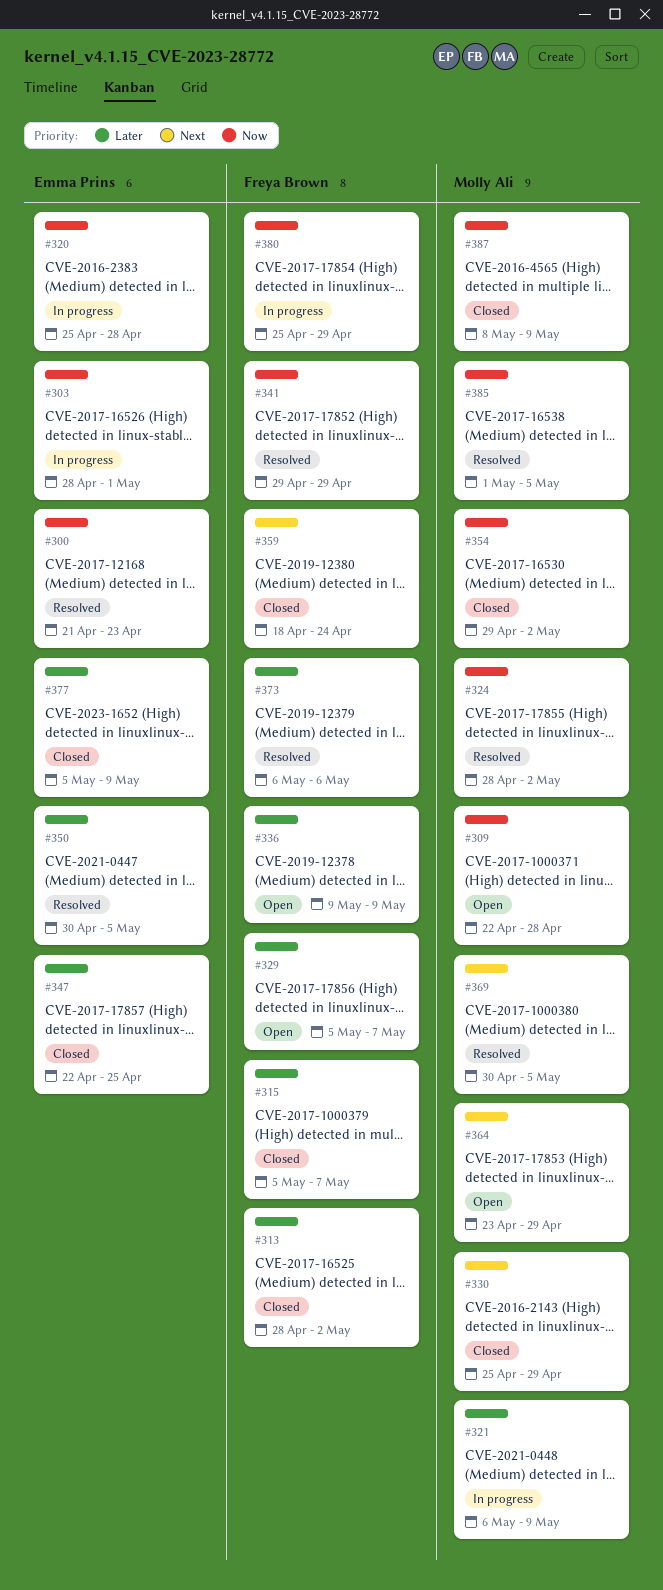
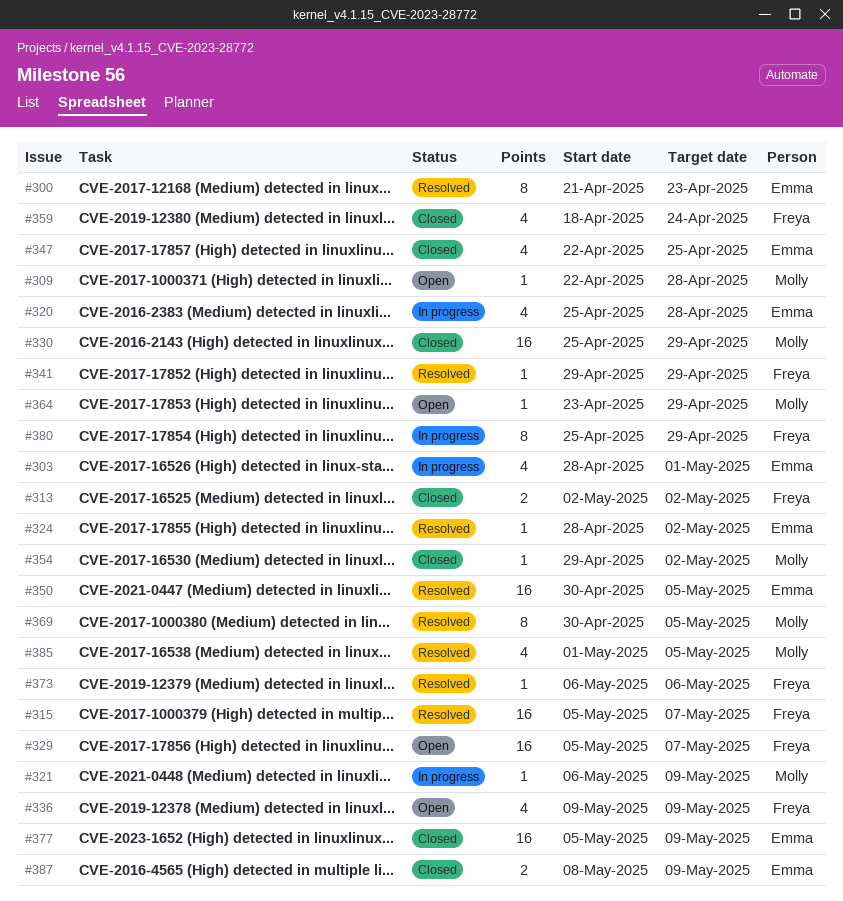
#313, start: Apr 28 -> May 2
#315, status: Closed -> Resolved
#324, owner: Molly Ali -> Emma Prins
#387, owner: Molly Ali -> Emma Prins

